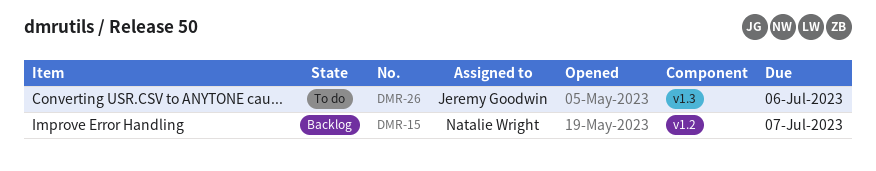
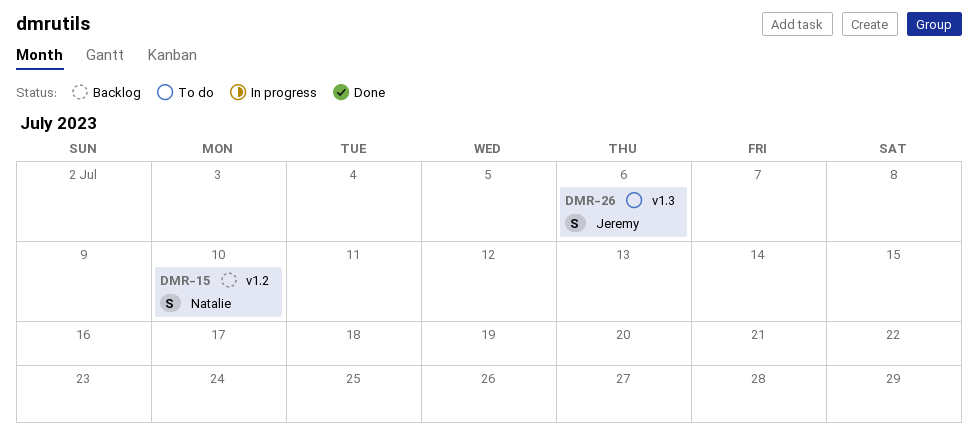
DMR-15, due: Jul 7 -> Jul 10

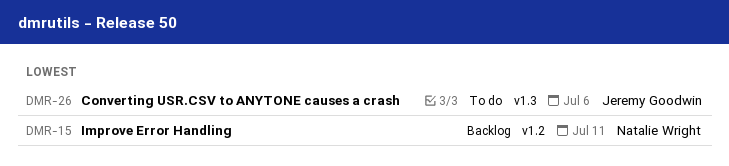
DMR-15, due: Jul 10 -> Jul 11

